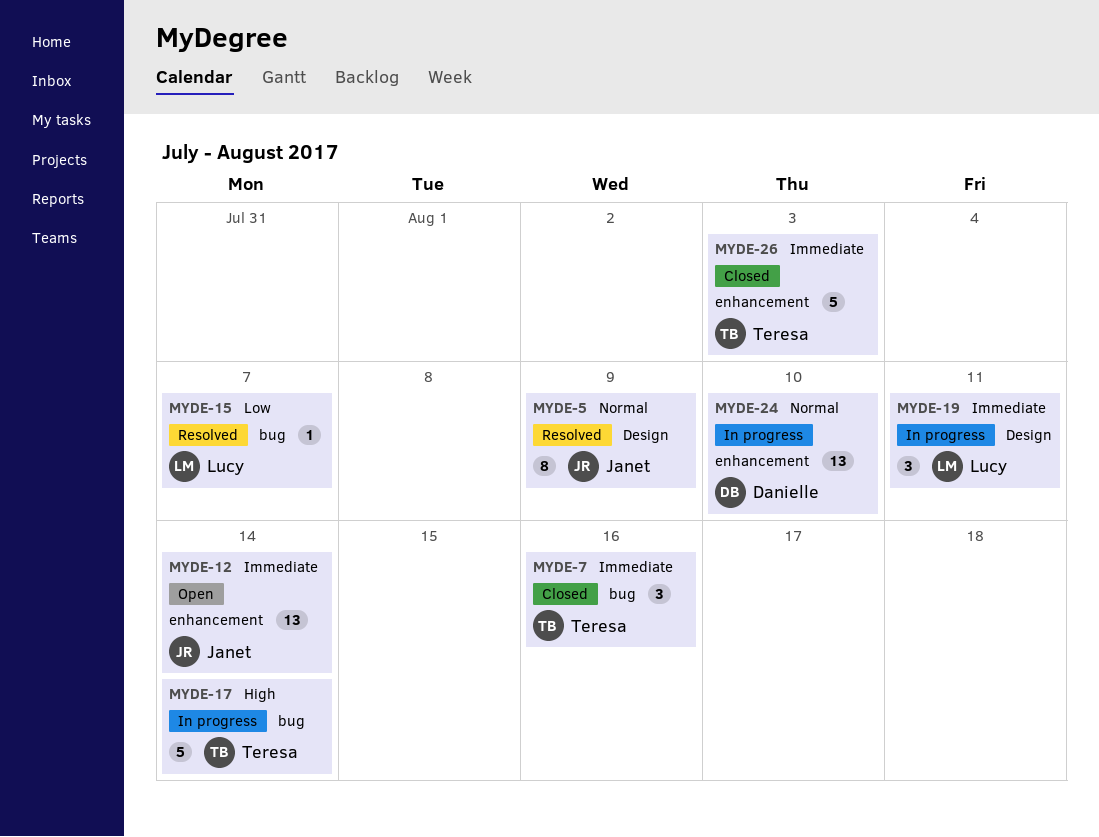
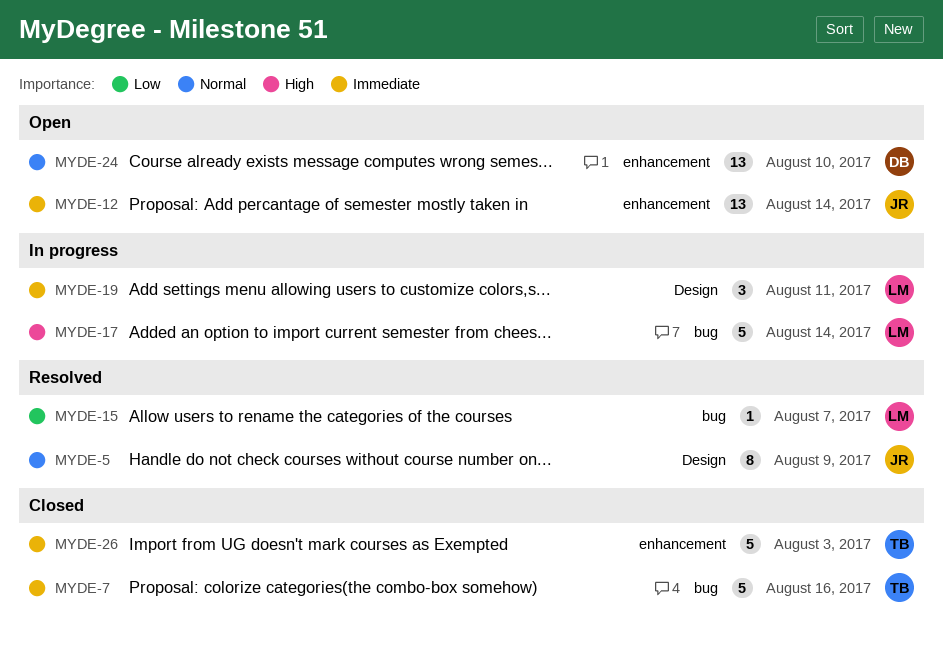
MYDE-7, estimate: 3 -> 5
MYDE-17, owner: Teresa -> Lucy
MYDE-24, status: In progress -> Open

